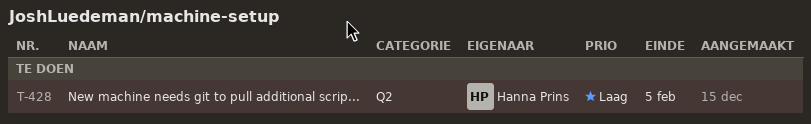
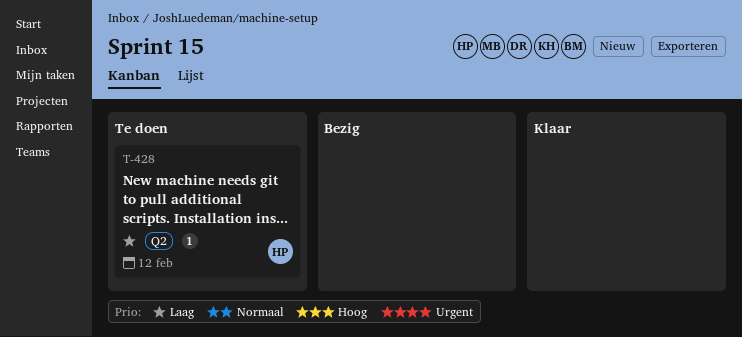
T-428, due: Feb 5 -> Feb 12

